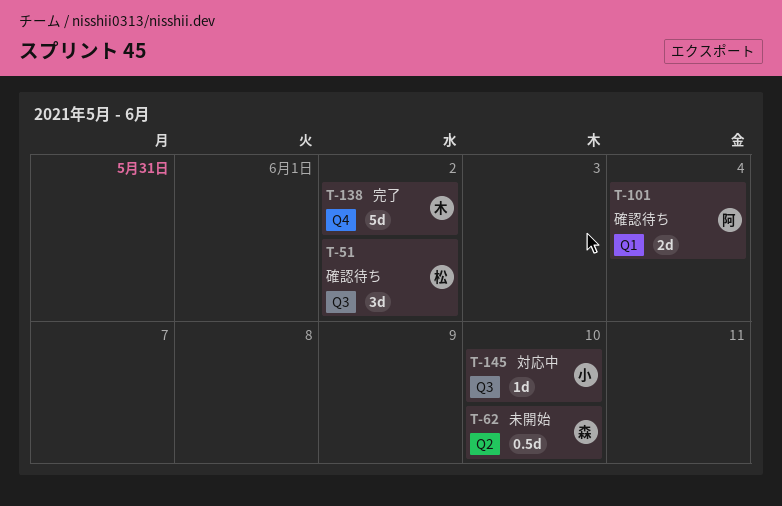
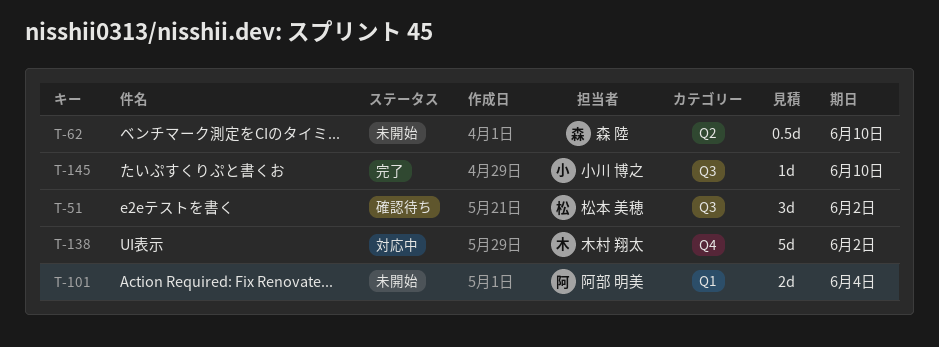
T-101, status: 確認待ち -> 未開始
T-138, status: 完了 -> 対応中
T-145, status: 対応中 -> 完了

